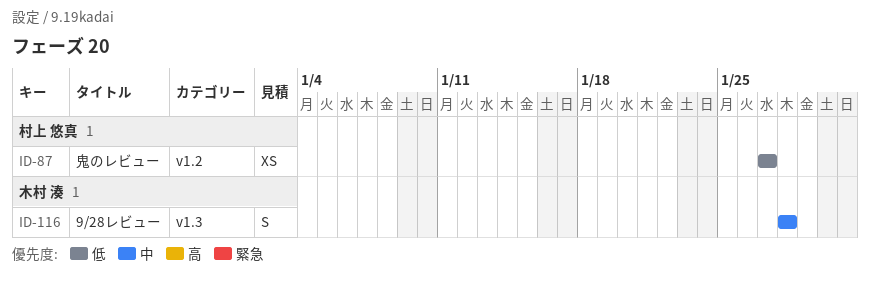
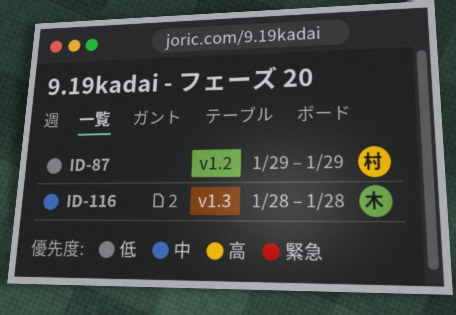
ID-87, start: Jan 27 -> Jan 29
ID-87, due: Jan 27 -> Jan 29

